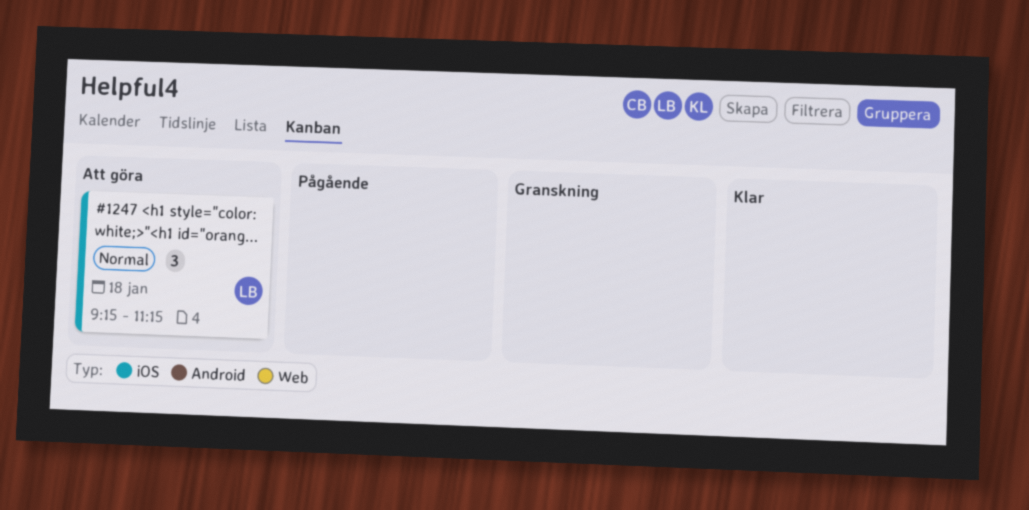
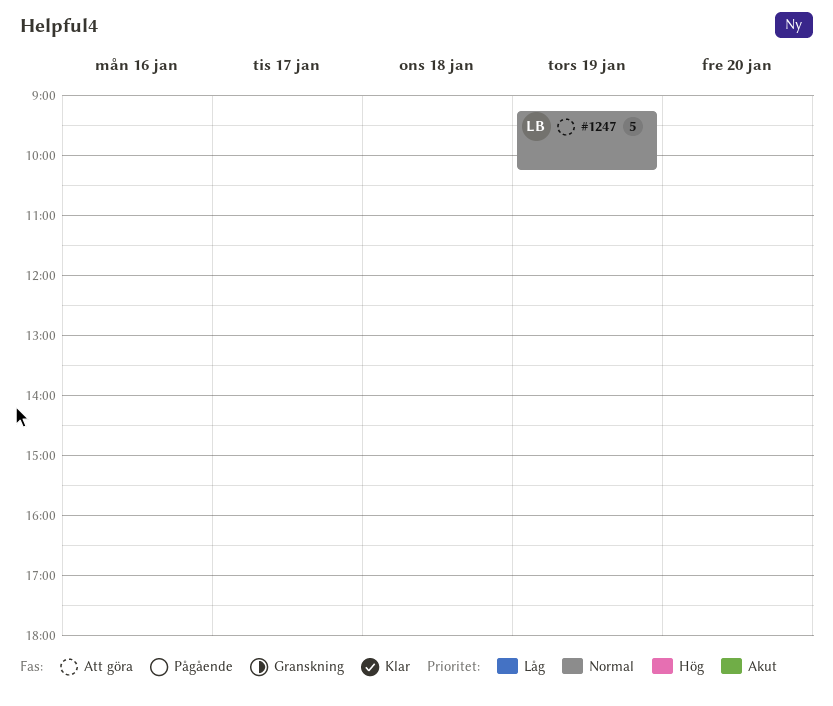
#1247, estimate: 3 -> 5
#1247, day: Jan 18 -> Jan 19
#1247, ends: 11:15 -> 10:15

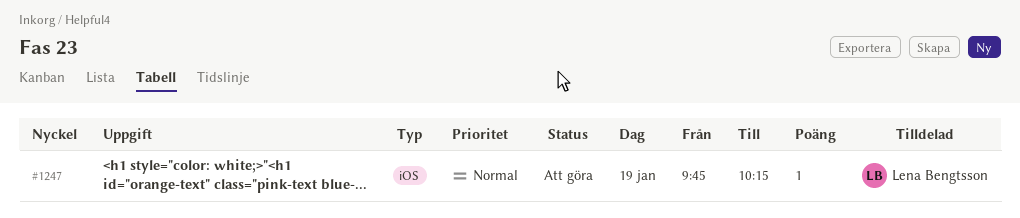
#1247, estimate: 5 -> 1
#1247, begins: 09:15 -> 09:45

